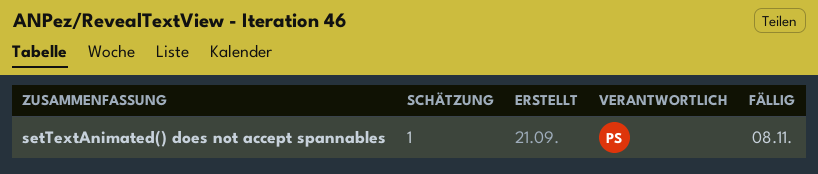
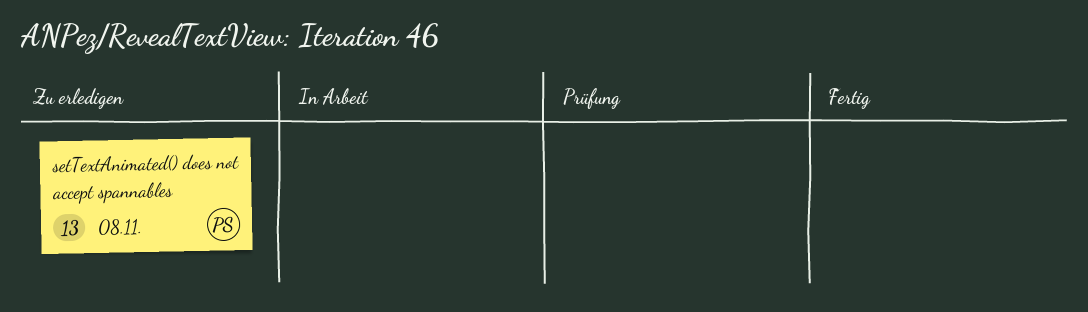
setTextAnimated() does not accept spannables, estimate: 1 -> 13

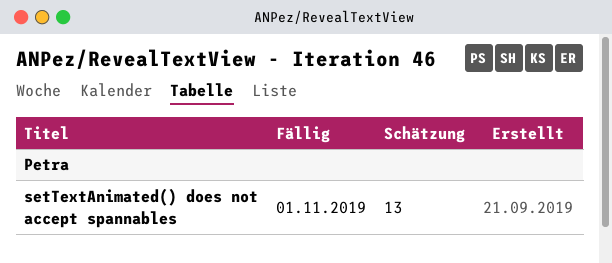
setTextAnimated() does not accept spannables, due: Nov 8 -> Nov 1

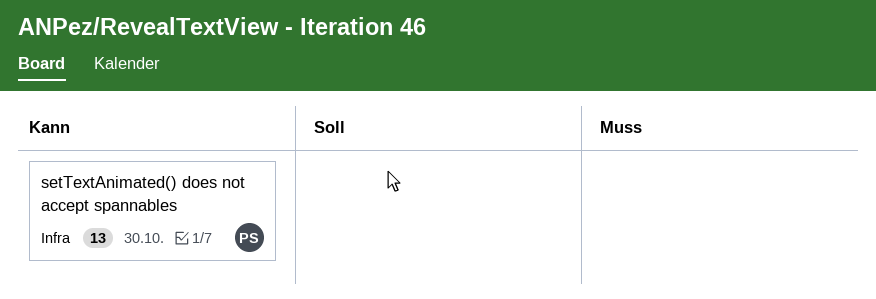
setTextAnimated() does not accept spannables, due: Nov 1 -> Oct 30

